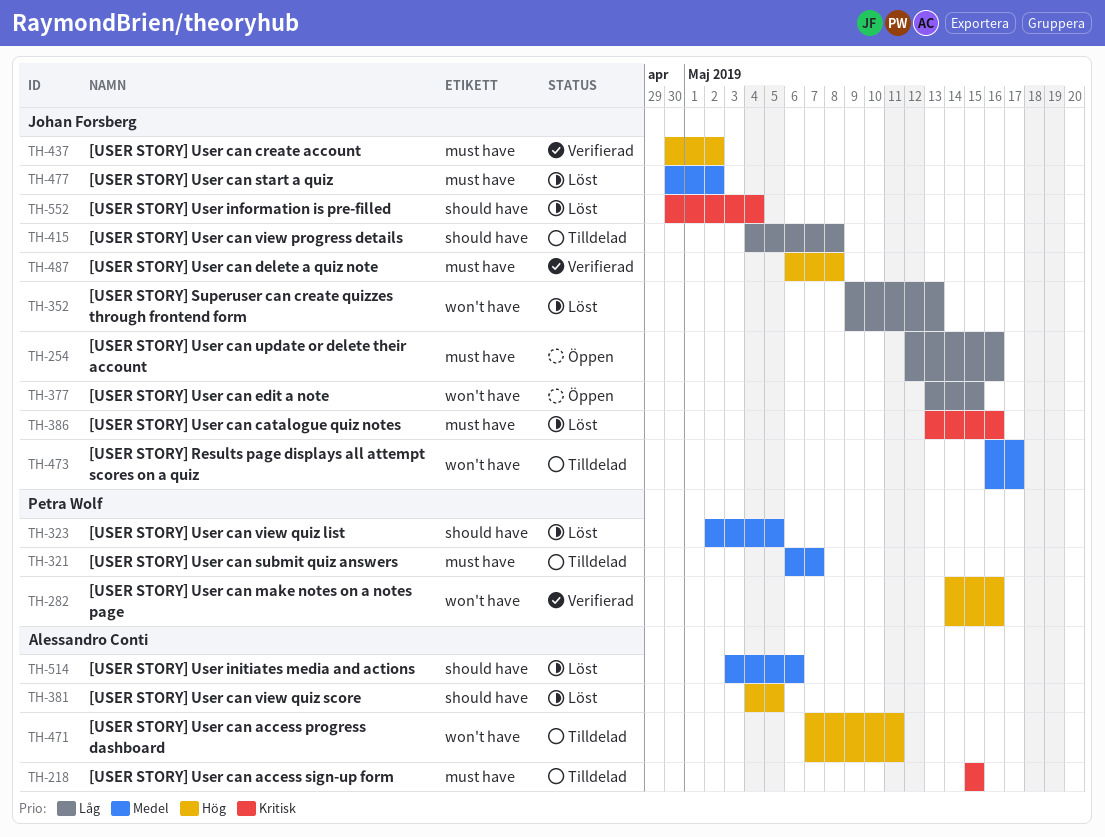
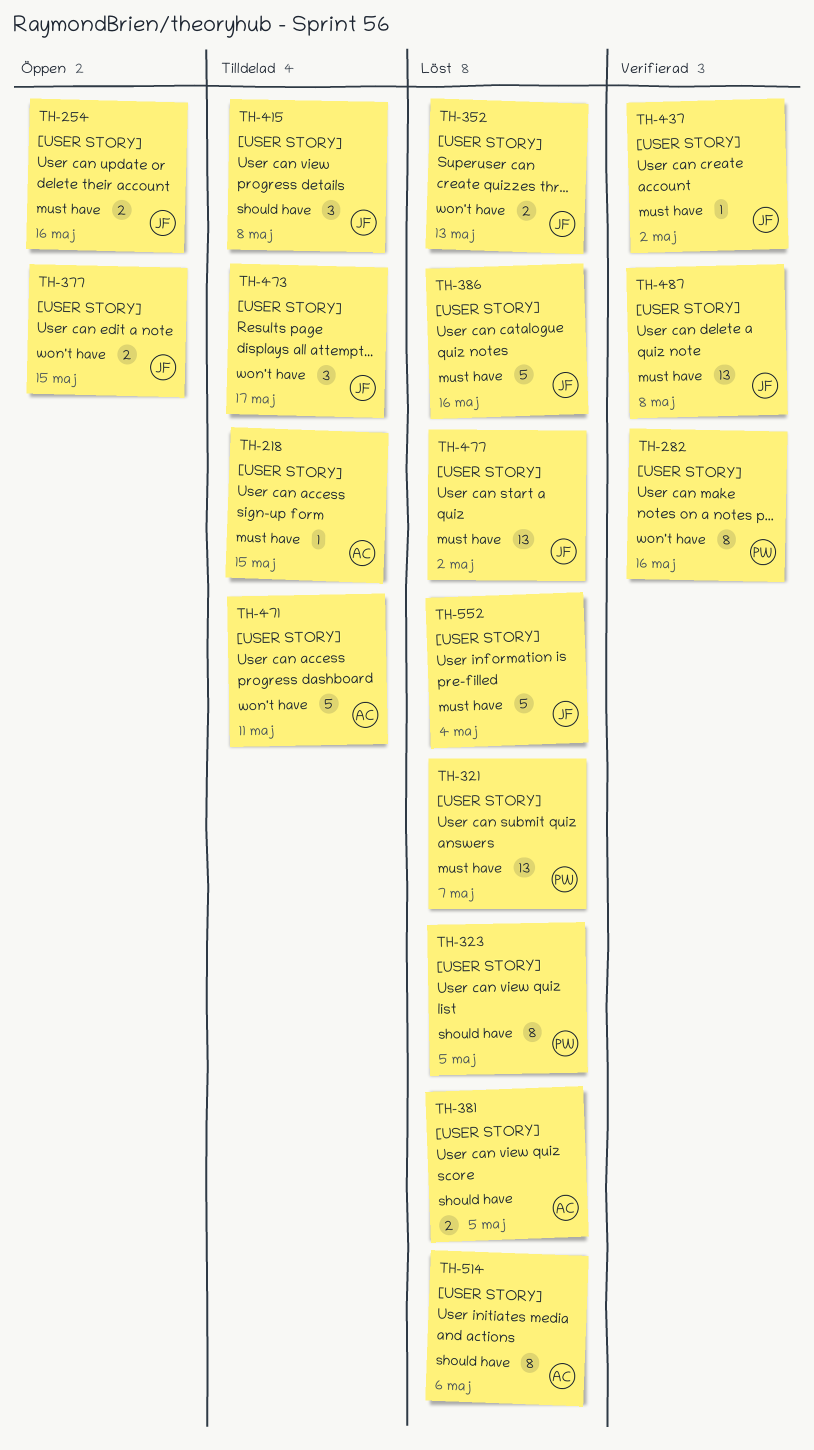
TH-321, status: Tilldelad -> Löst
TH-552, label: should have -> must have

